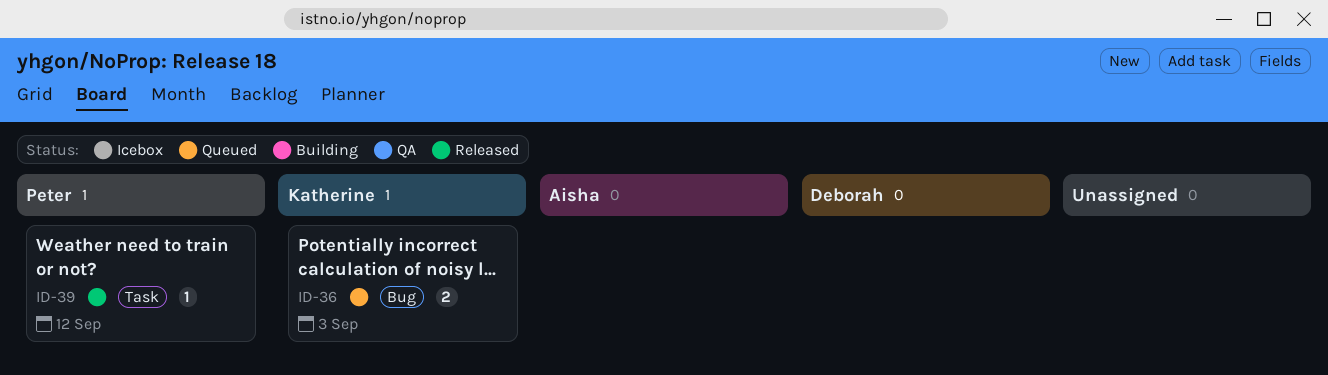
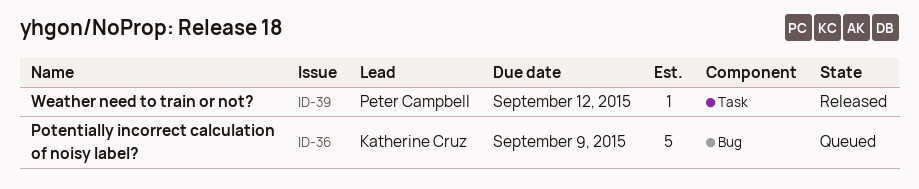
ID-36, estimate: 2 -> 5
ID-36, due: Sep 3 -> Sep 9

